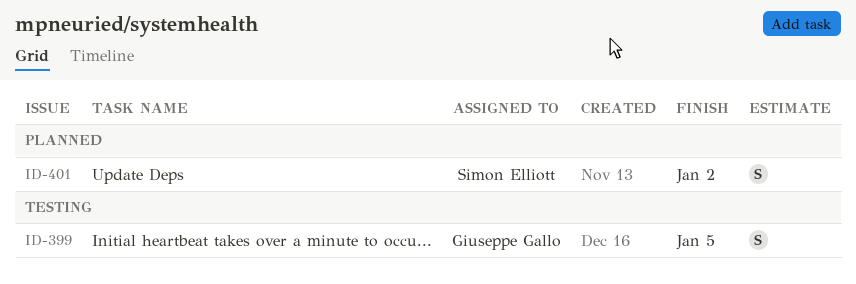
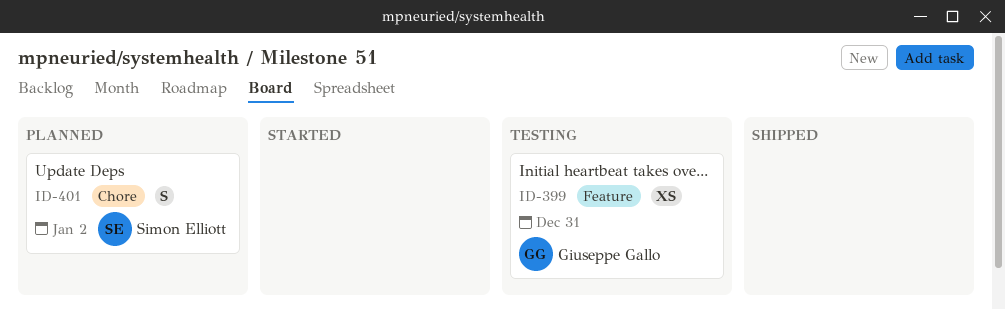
ID-399, estimate: S -> XS
ID-399, due: Jan 5 -> Dec 31

